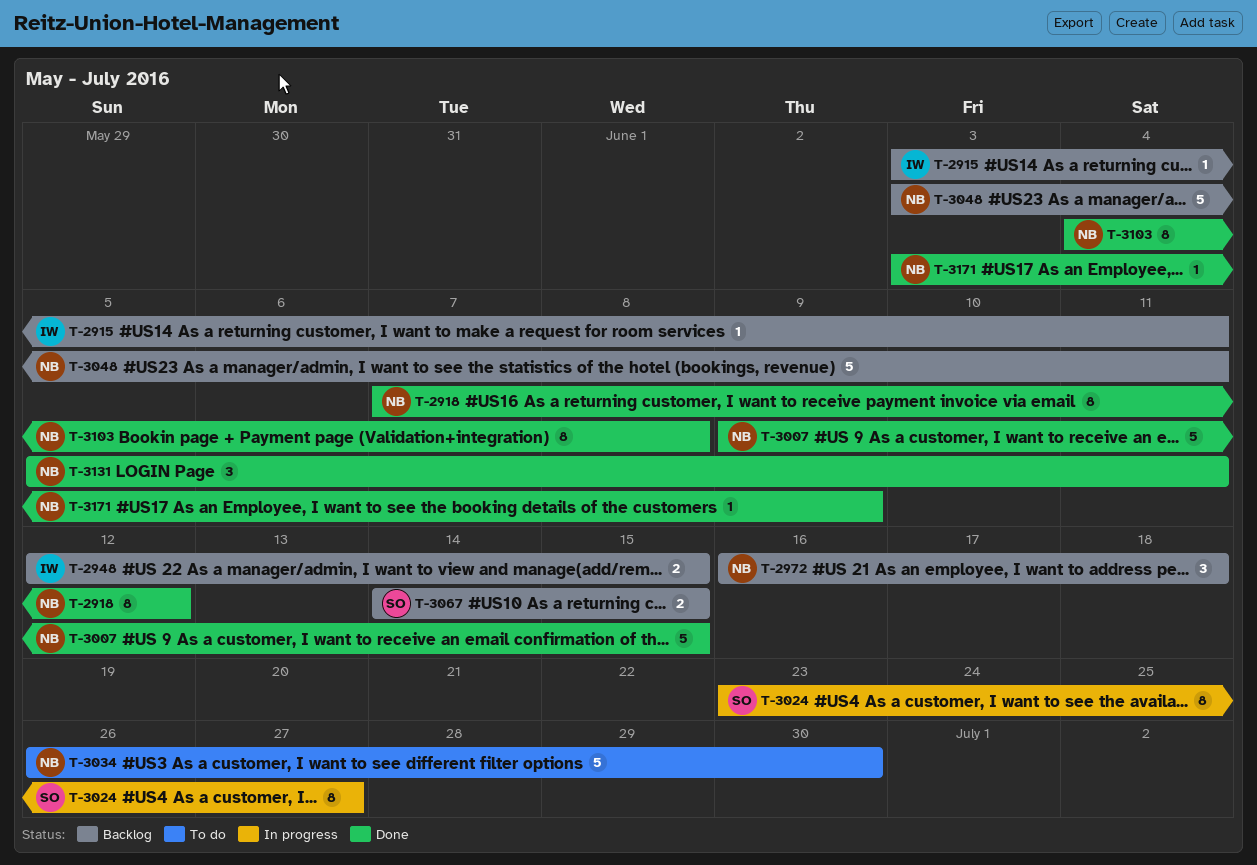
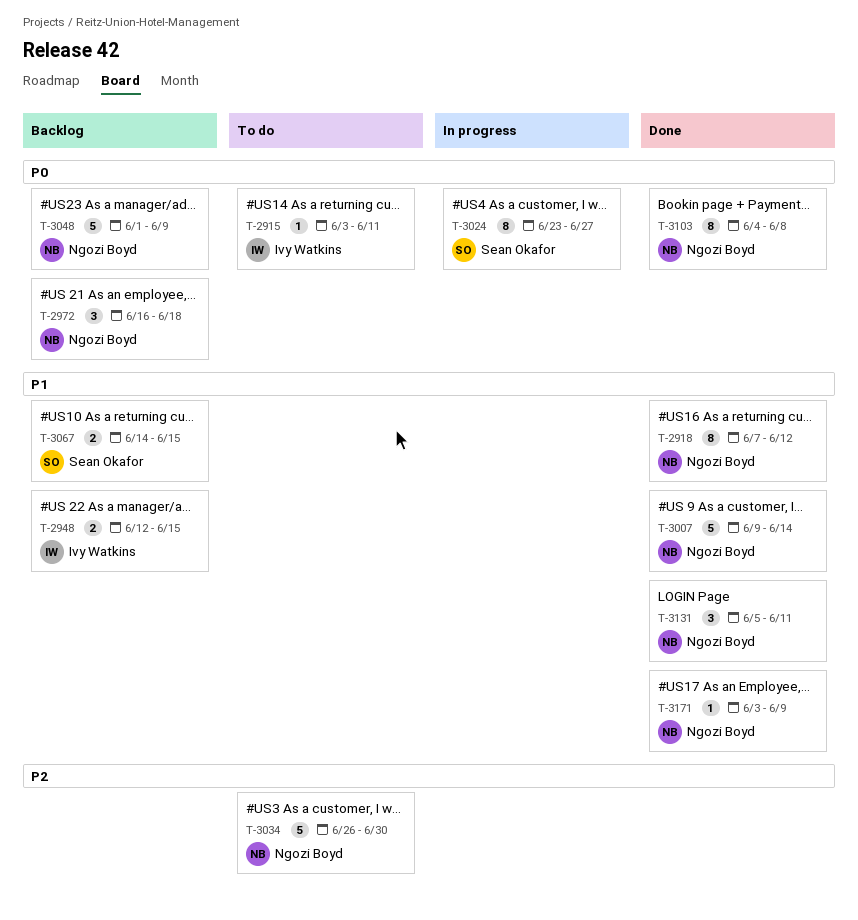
T-2915, status: Backlog -> To do
T-3007, due: Jun 15 -> Jun 14
T-3048, start: Jun 3 -> Jun 1
T-3048, due: Jun 11 -> Jun 9

